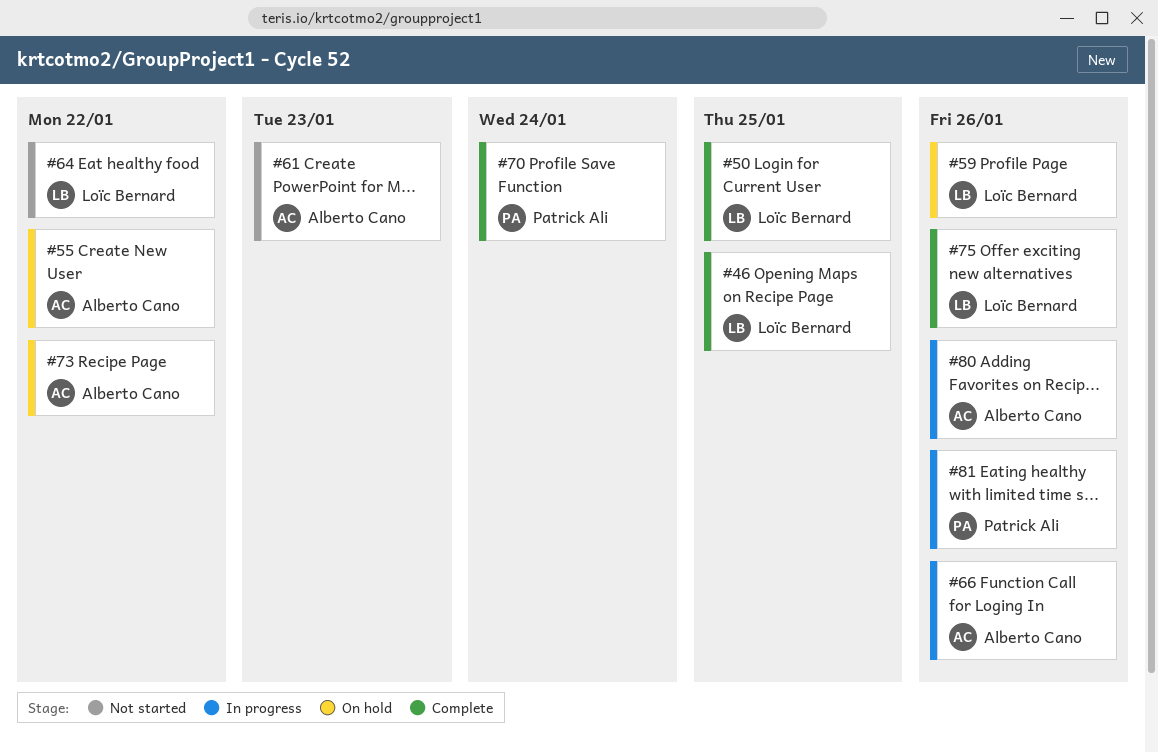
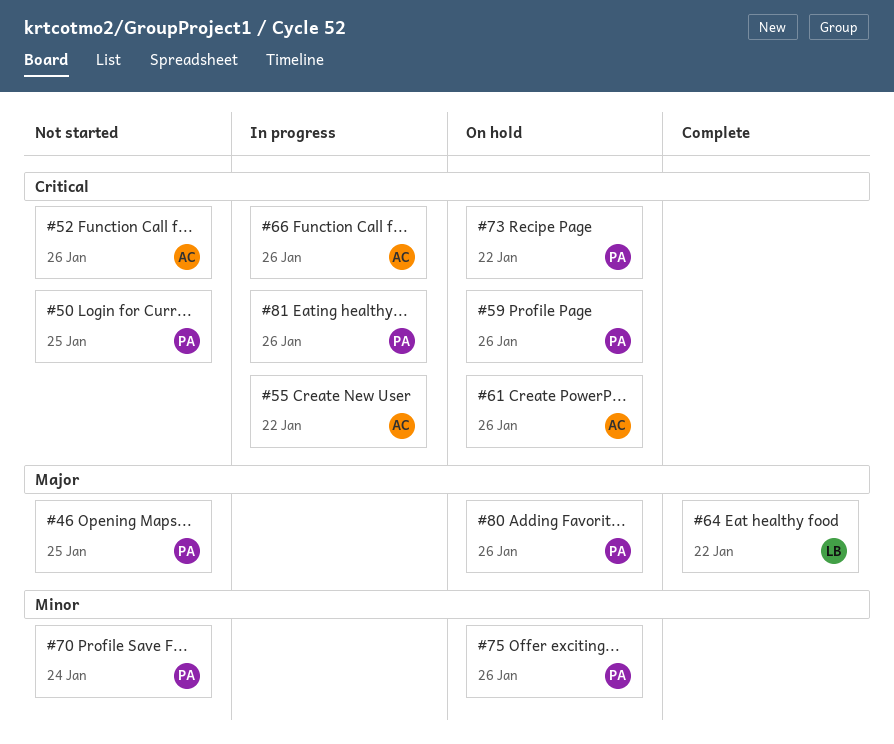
#46, status: Complete -> Not started
#46, owner: Loïc Bernard -> Patrick Ali
#50, status: Complete -> Not started
#50, owner: Loïc Bernard -> Patrick Ali
#52: none -> present
#55, status: On hold -> In progress
#59, owner: Loïc Bernard -> Patrick Ali
#61, status: Not started -> On hold
#61, due: Jan 23 -> Jan 26
#64, status: Not started -> Complete
#70, status: Complete -> Not started
#73, owner: Alberto Cano -> Patrick Ali
#75, status: Complete -> On hold
#75, owner: Loïc Bernard -> Patrick Ali
#80, status: In progress -> On hold
#80, owner: Alberto Cano -> Patrick Ali

